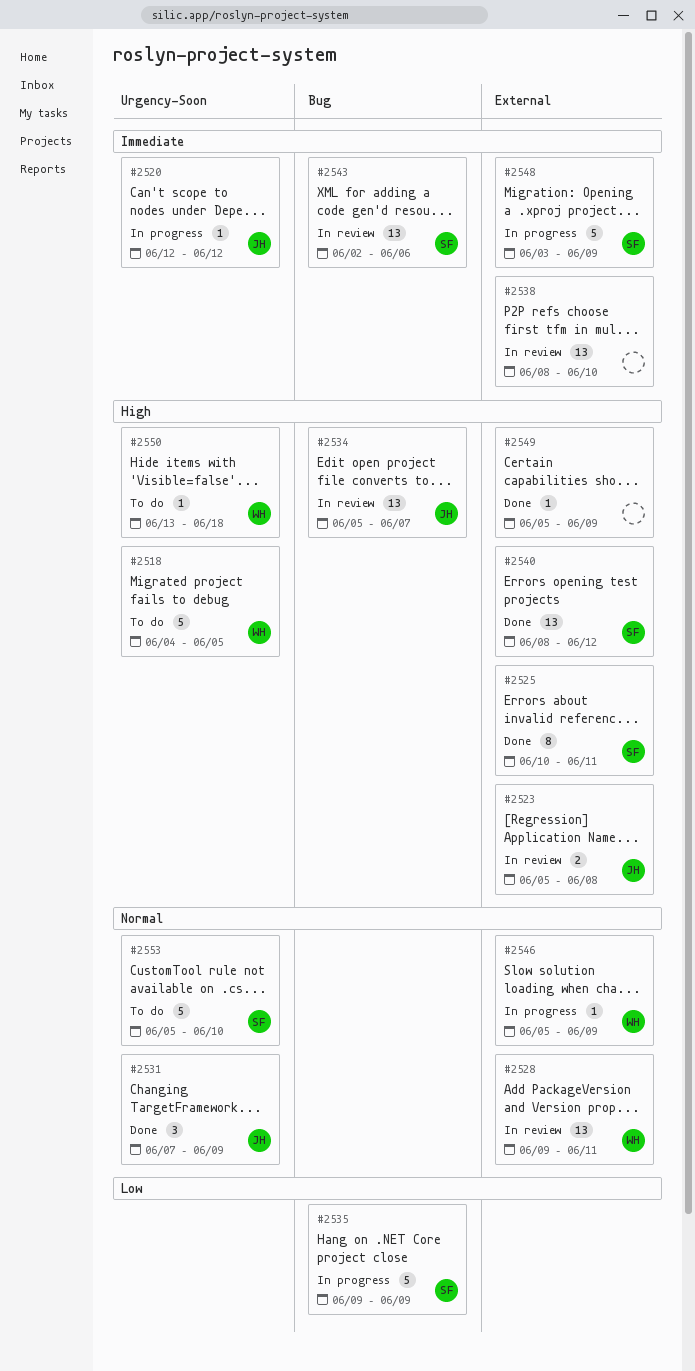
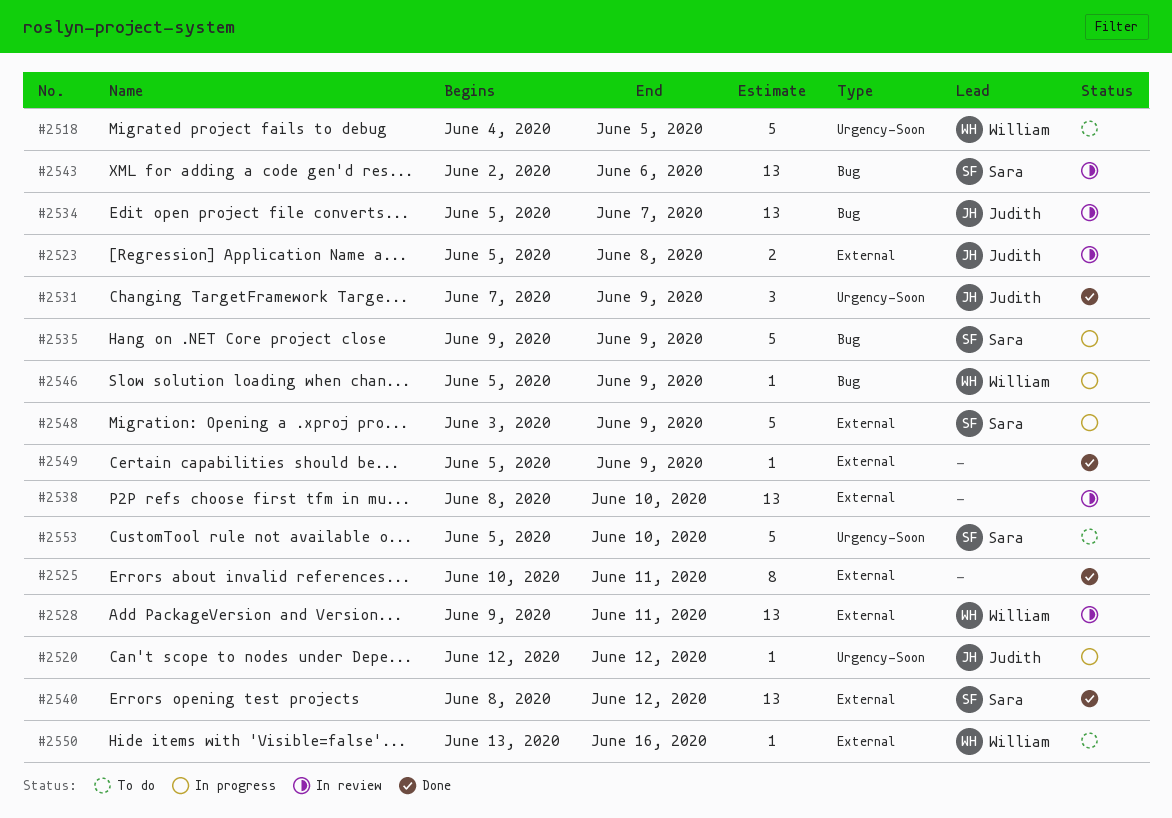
#2525, owner: Sara -> none
#2546, label: External -> Bug
#2550, label: Urgency-Soon -> External
#2550, due: Jun 18 -> Jun 16

